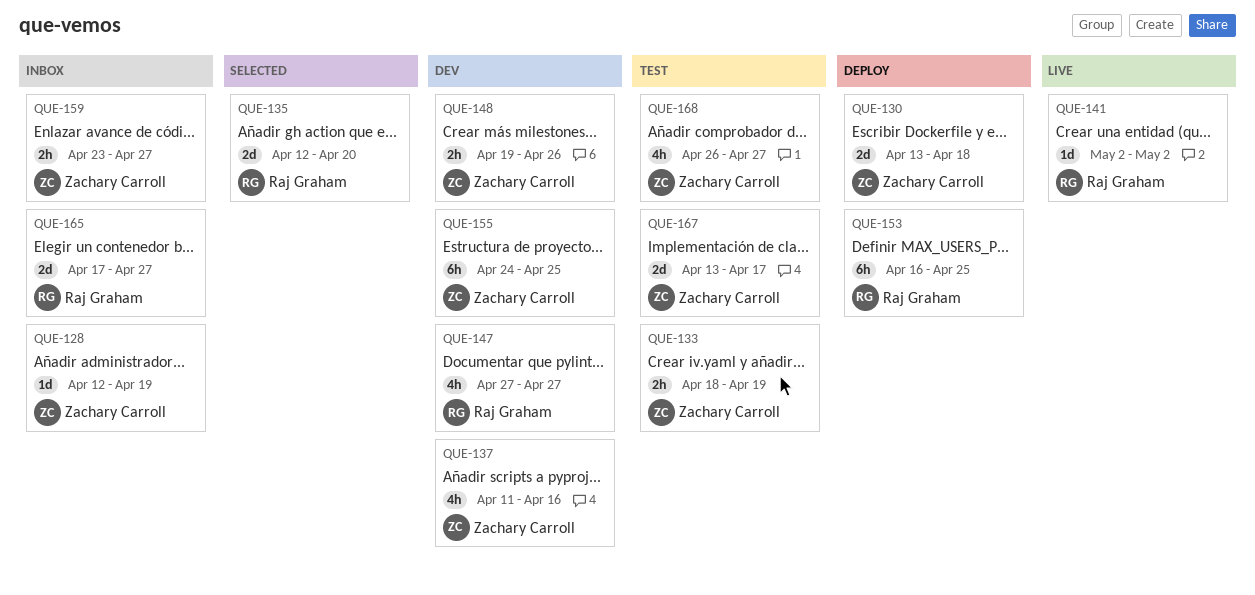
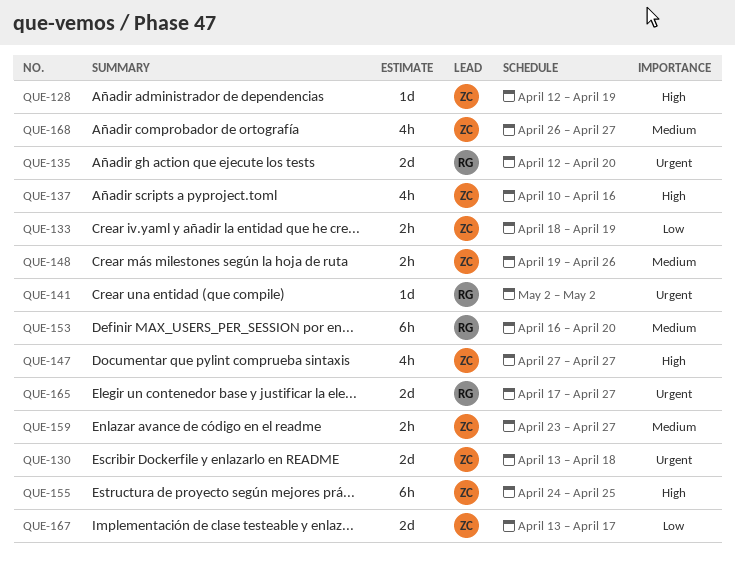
QUE-137, start: Apr 11 -> Apr 10
QUE-147, owner: Raj Graham -> Zachary Carroll
QUE-153, due: Apr 25 -> Apr 20

